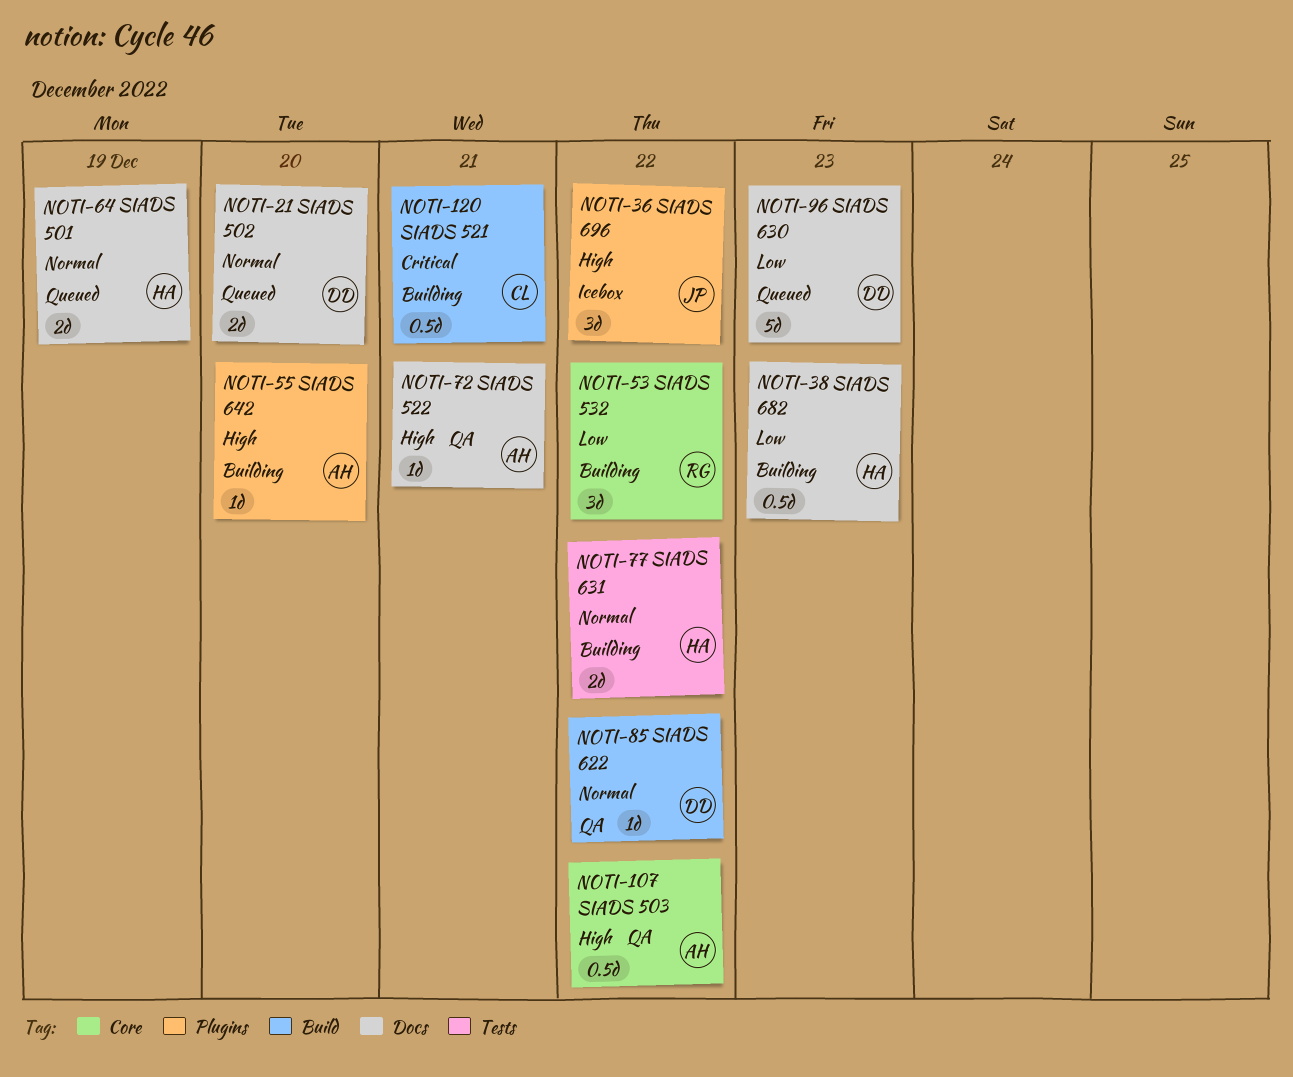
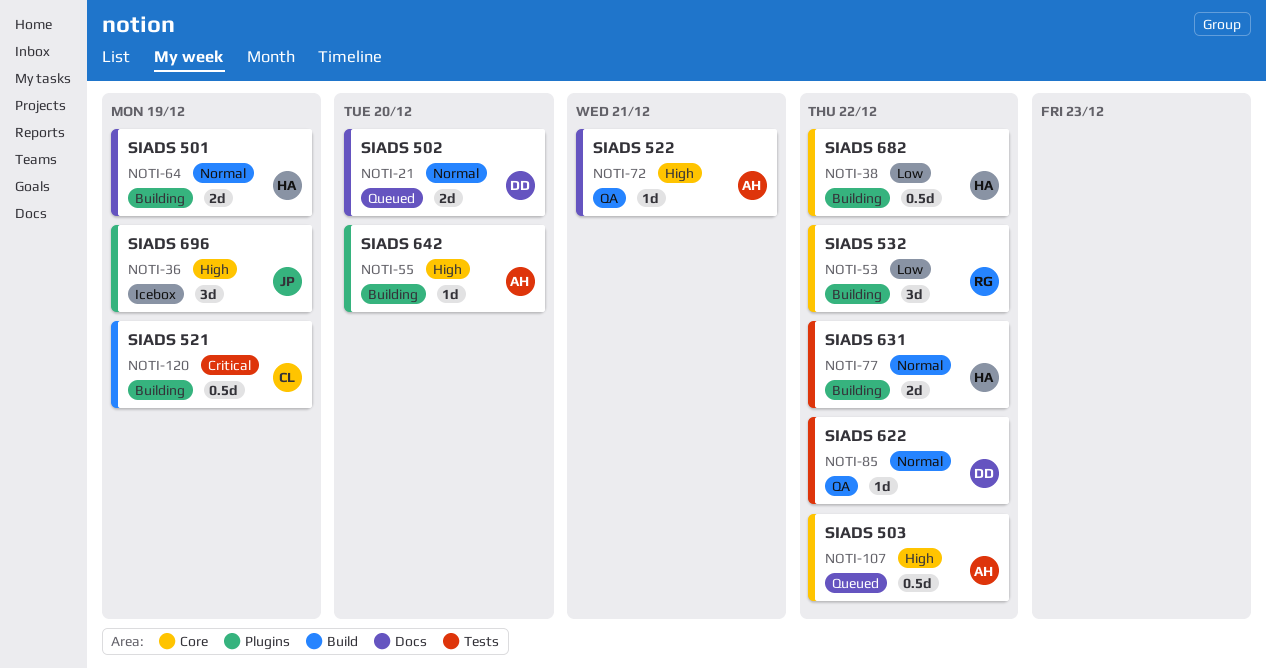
NOTI-36, due: Dec 22 -> Dec 19
NOTI-38, label: Docs -> Core
NOTI-38, due: Dec 23 -> Dec 22
NOTI-64, status: Queued -> Building
NOTI-85, label: Build -> Tests
NOTI-96: present -> none
NOTI-107, status: QA -> Queued
NOTI-120, due: Dec 21 -> Dec 19

